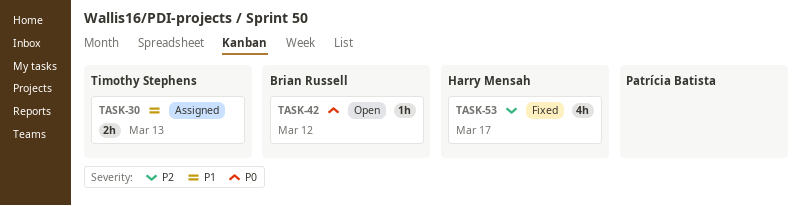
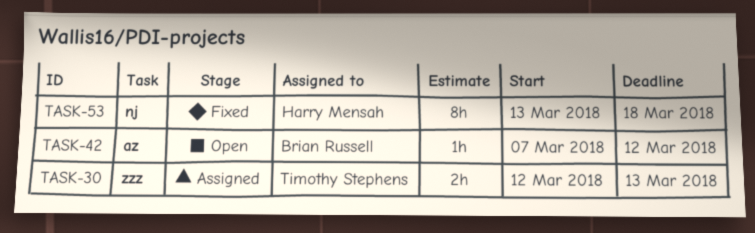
TASK-53, estimate: 4h -> 8h
TASK-53, due: Mar 17 -> Mar 18

